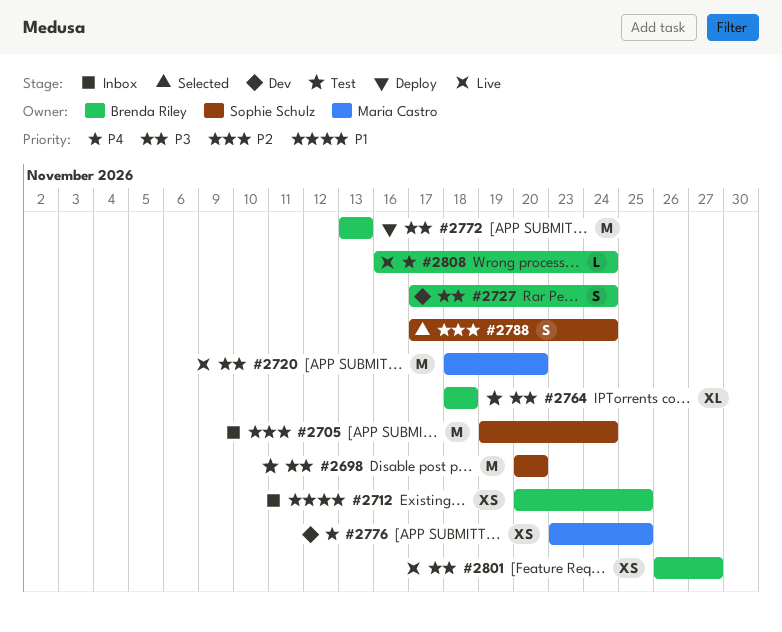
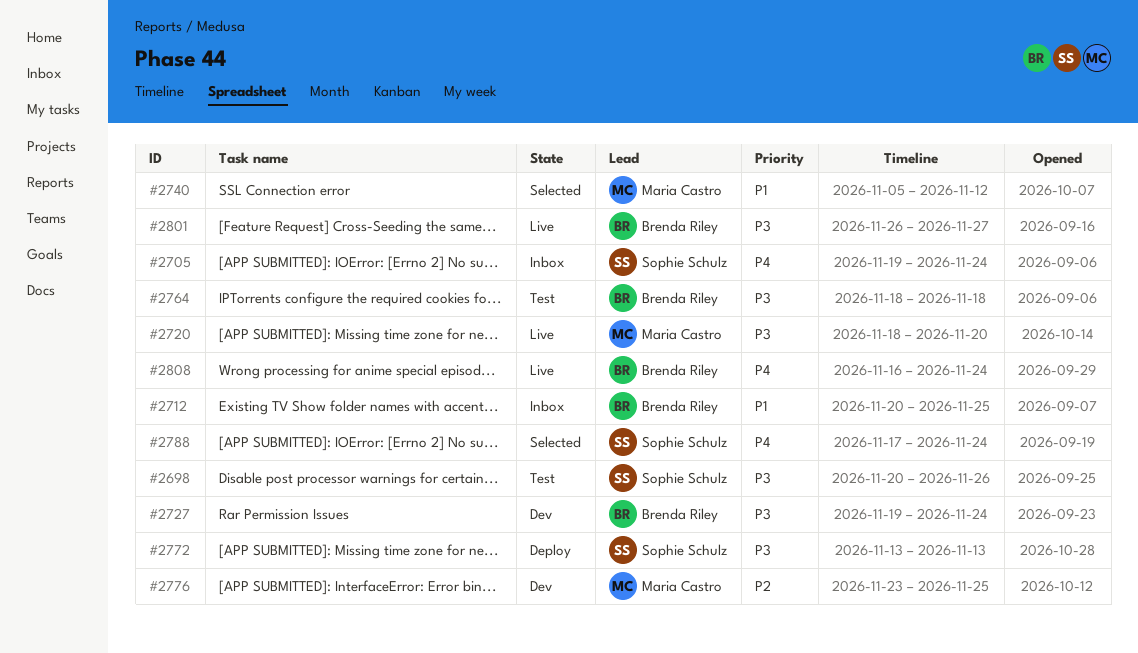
#2698, due: Nov 20 -> Nov 26
#2705, priority: P2 -> P4
#2727, start: Nov 17 -> Nov 19
#2740: none -> present
#2772, owner: Brenda Riley -> Sophie Schulz
#2776, priority: P4 -> P2
#2788, priority: P2 -> P4

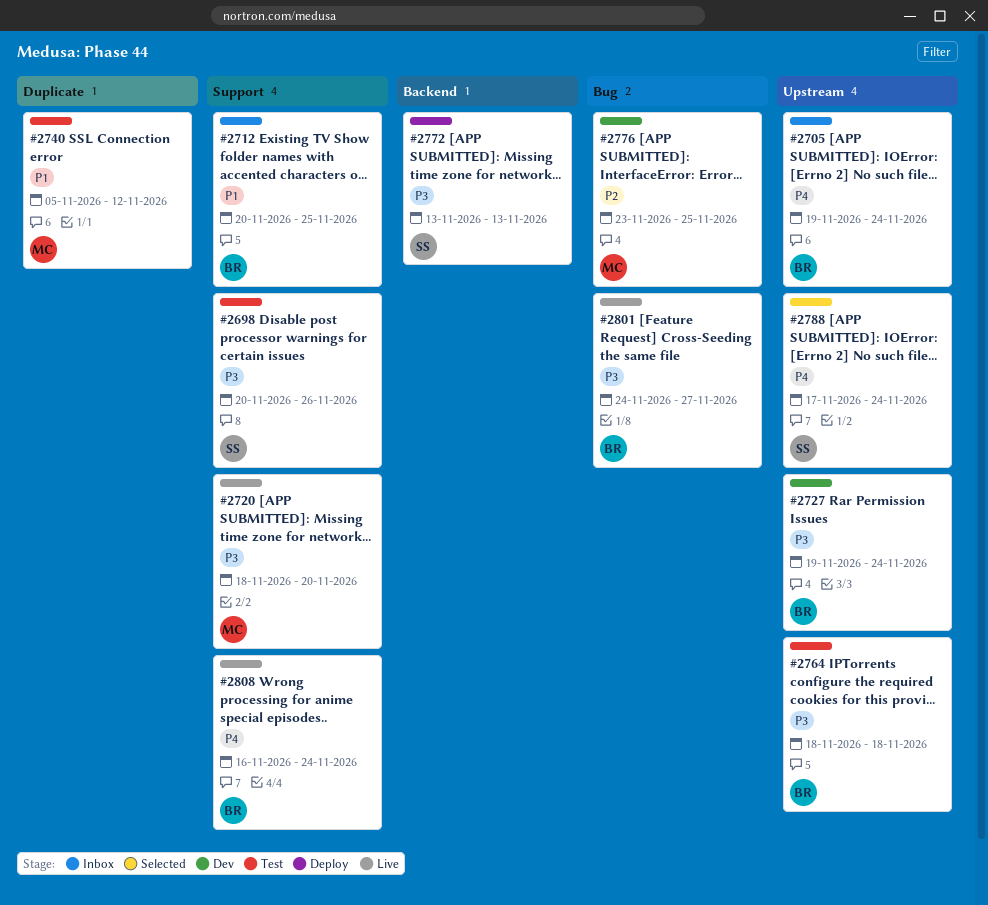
#2705, owner: Sophie Schulz -> Brenda Riley
#2740, status: Selected -> Test
#2801, start: Nov 26 -> Nov 24

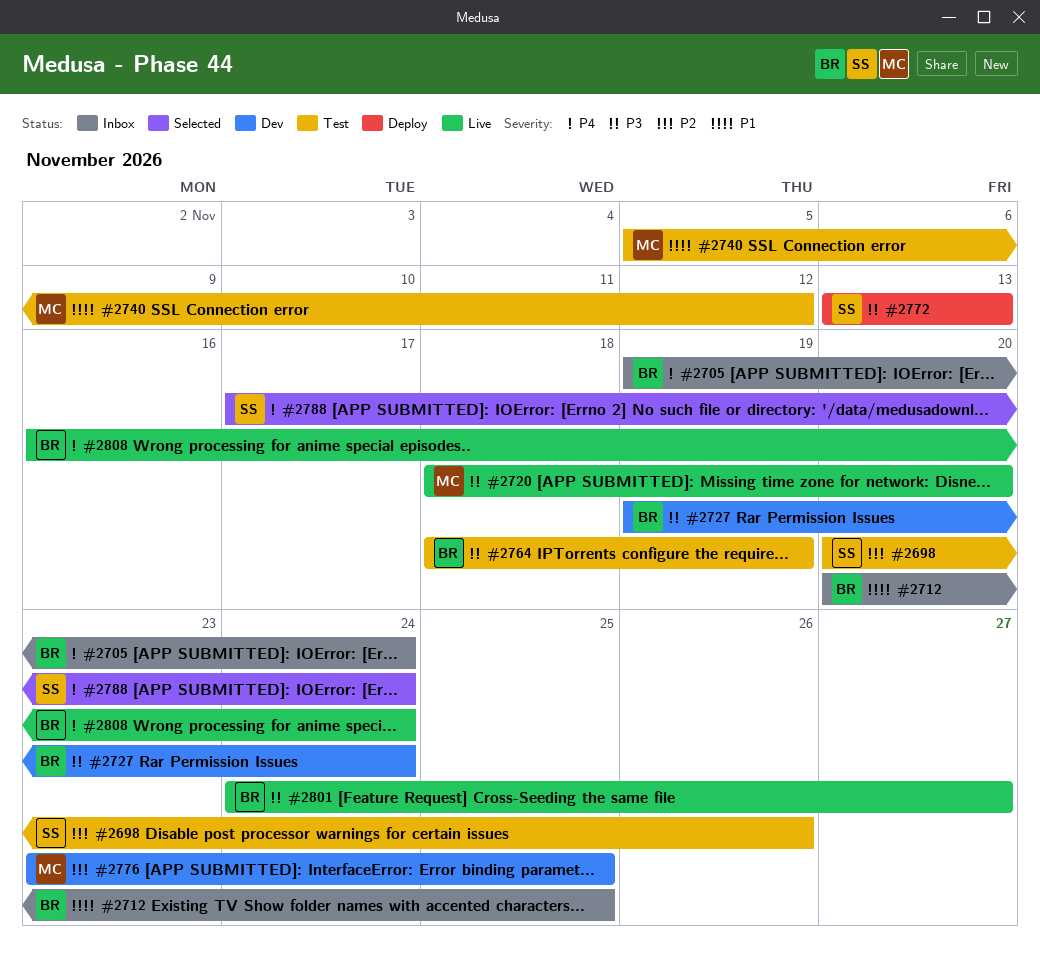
#2698, priority: P3 -> P2
#2764, due: Nov 18 -> Nov 19

